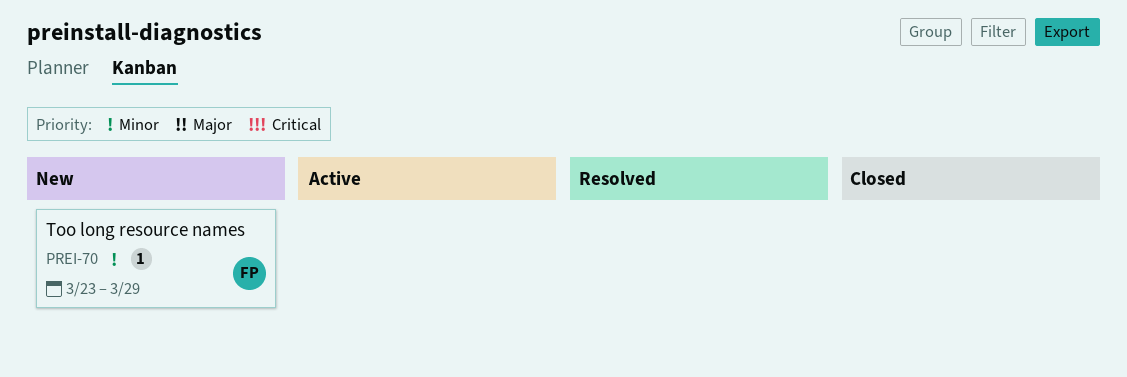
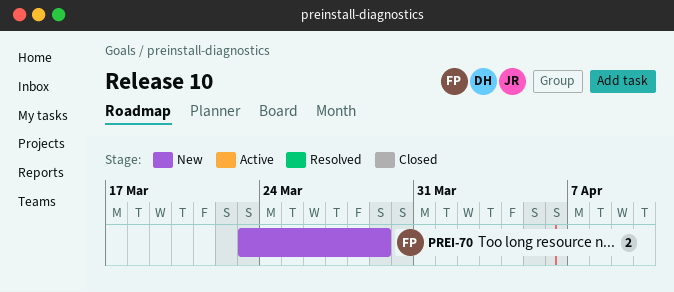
PREI-70, estimate: 1 -> 2

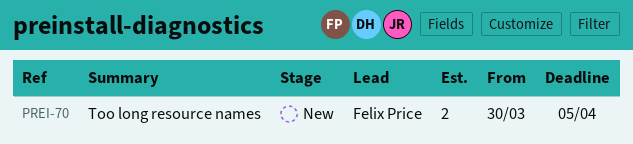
PREI-70, start: Mar 23 -> Mar 30
PREI-70, due: Mar 29 -> Apr 5

